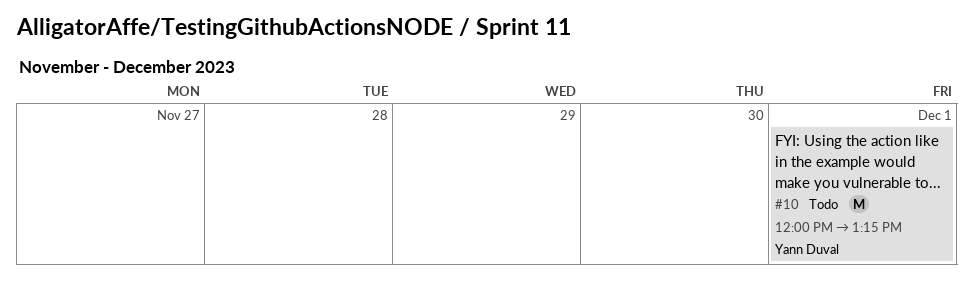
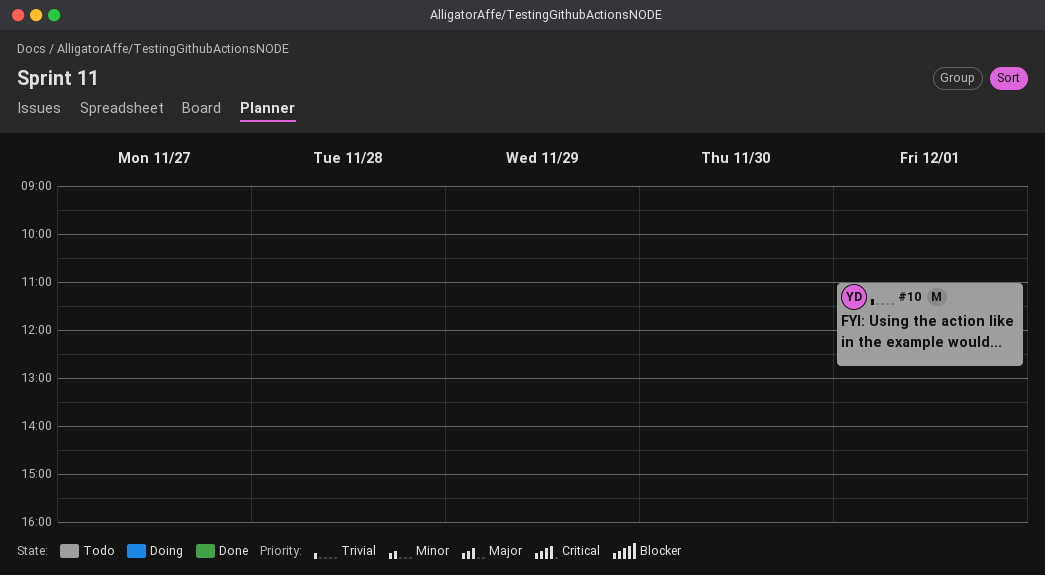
#10, begins: 12:00 -> 11:00
#10, ends: 13:15 -> 12:45

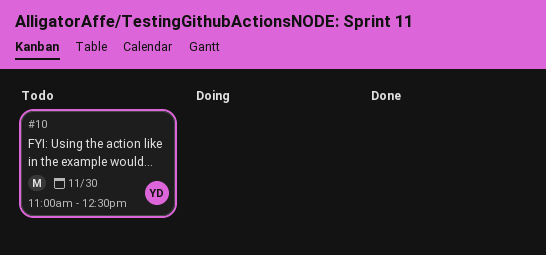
#10, day: Dec 1 -> Nov 30
#10, ends: 12:45 -> 12:30

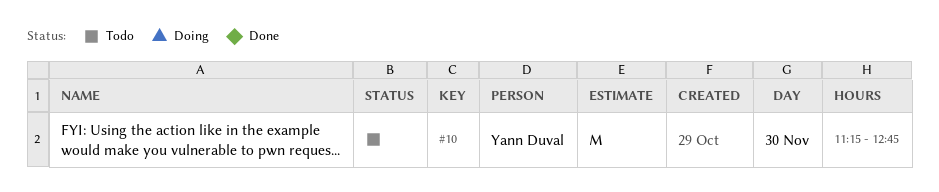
#10, begins: 11:00 -> 11:15
#10, ends: 12:30 -> 12:45

